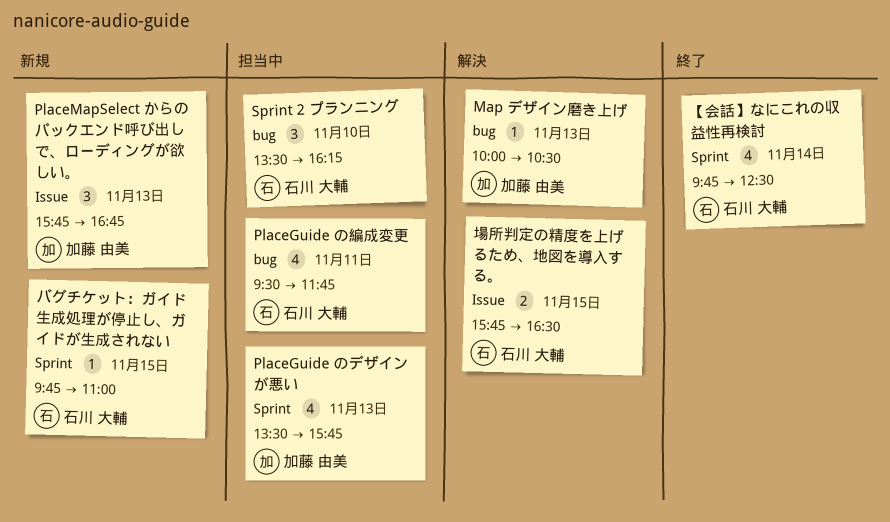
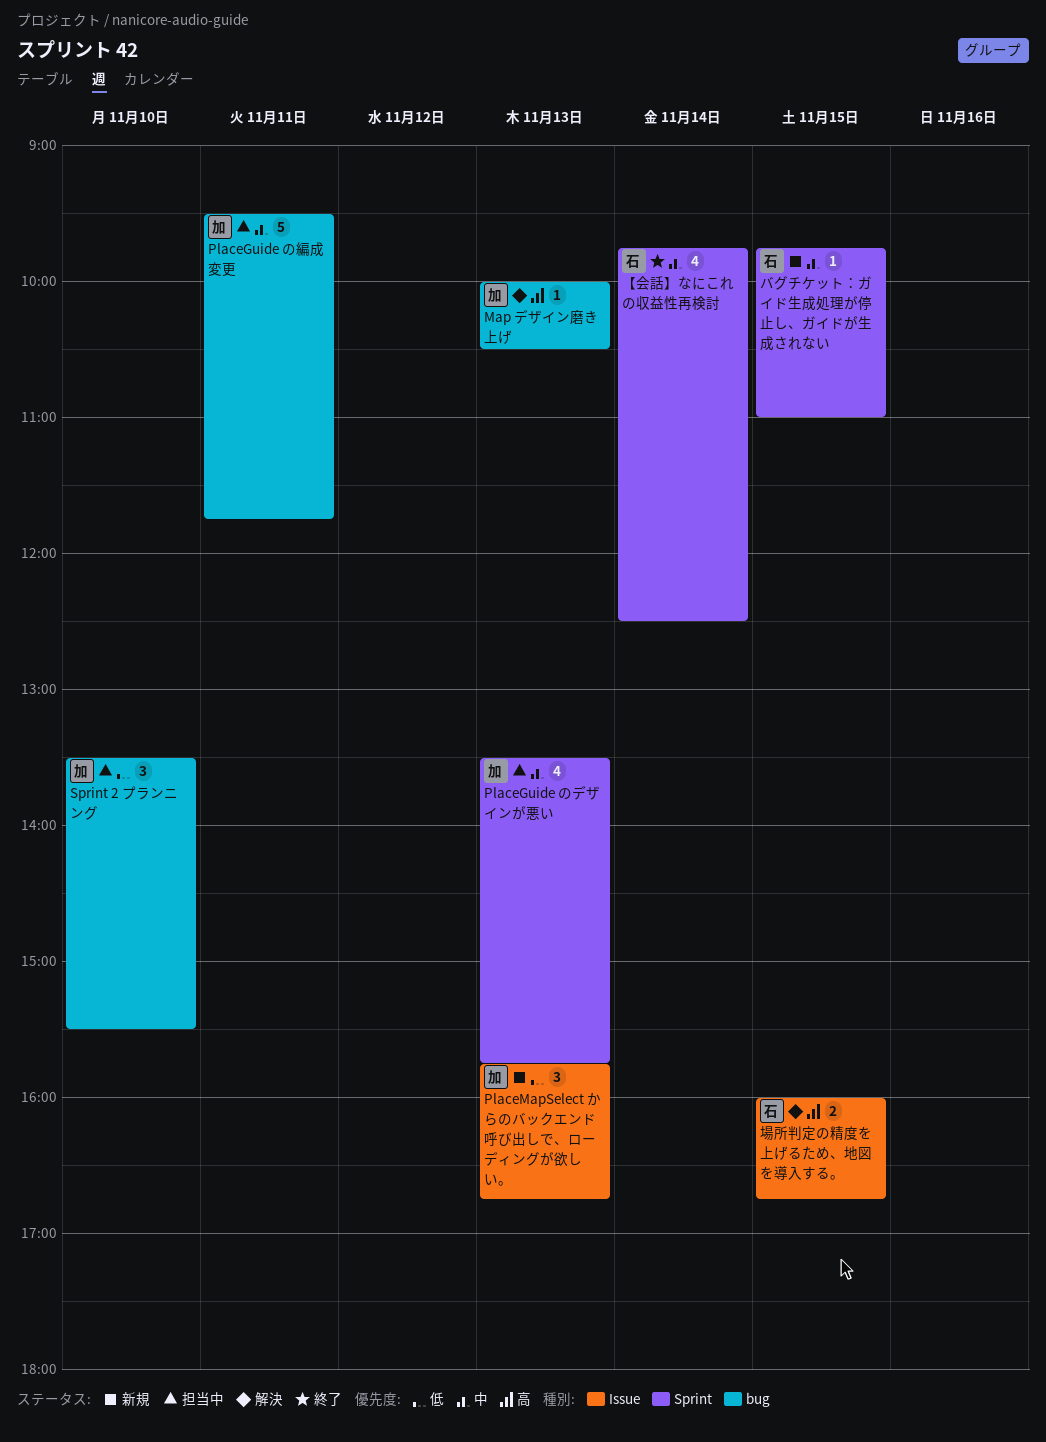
PlaceGuide の編成変更, owner: 石川 大輔 -> 加藤 由美
PlaceGuide の編成変更, estimate: 4 -> 5
Sprint 2 プランニング, owner: 石川 大輔 -> 加藤 由美
Sprint 2 プランニング, ends: 16:15 -> 15:30
場所判定の精度を上げるため、地図を導入する。, begins: 15:45 -> 16:00
場所判定の精度を上げるため、地図を導入する。, ends: 16:30 -> 16:45

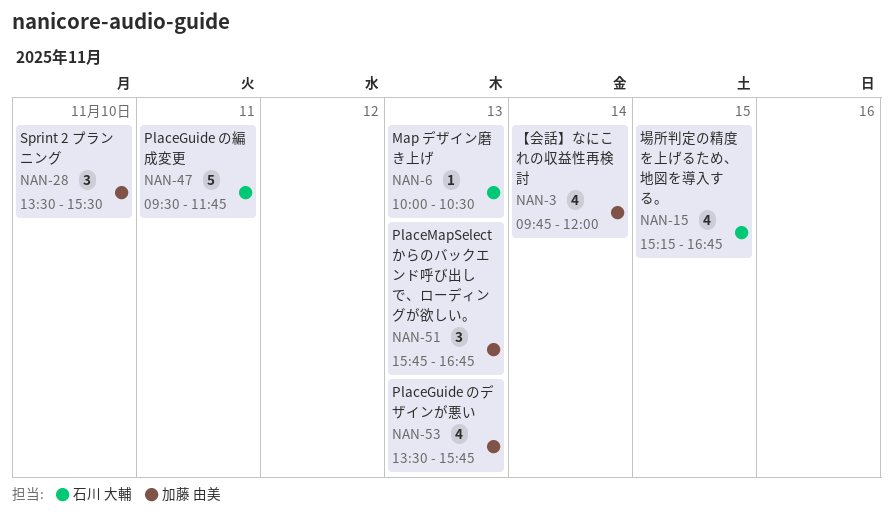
Map デザイン磨き上げ, owner: 加藤 由美 -> 石川 大輔
PlaceGuide の編成変更, owner: 加藤 由美 -> 石川 大輔
【会話】なにこれの収益性再検討, owner: 石川 大輔 -> 加藤 由美
【会話】なにこれの収益性再検討, ends: 12:30 -> 12:00
バグチケット：ガイド生成処理が停止し、ガイドが生成されない: present -> none
場所判定の精度を上げるため、地図を導入する。, estimate: 2 -> 4
場所判定の精度を上げるため、地図を導入する。, begins: 16:00 -> 15:15

